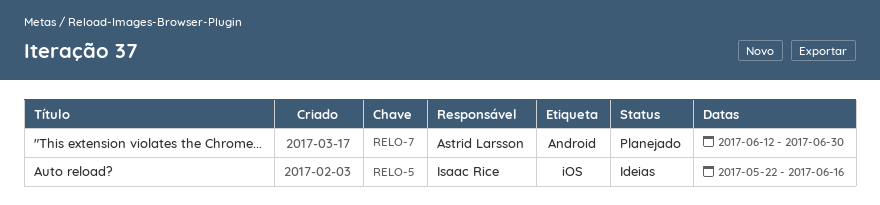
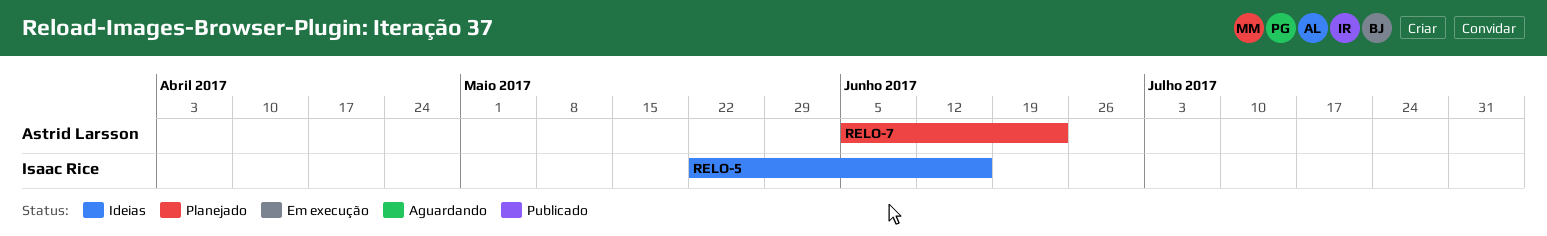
RELO-7, start: Jun 12 -> Jun 5
RELO-7, due: Jun 30 -> Jun 23

